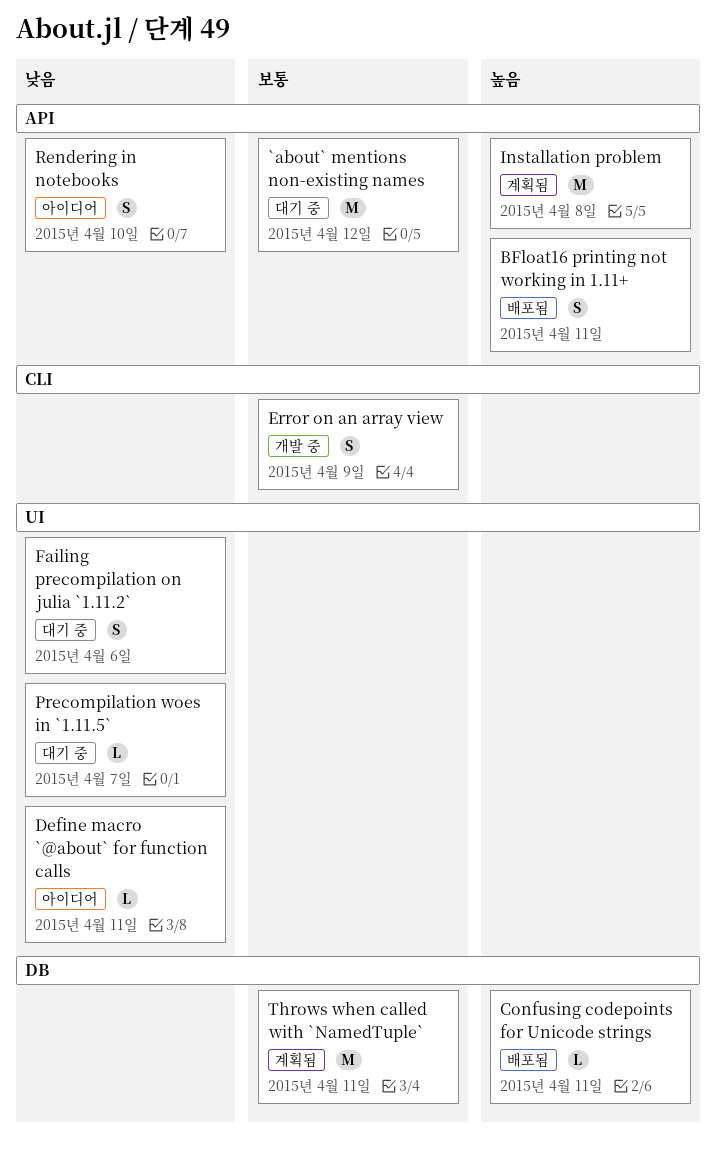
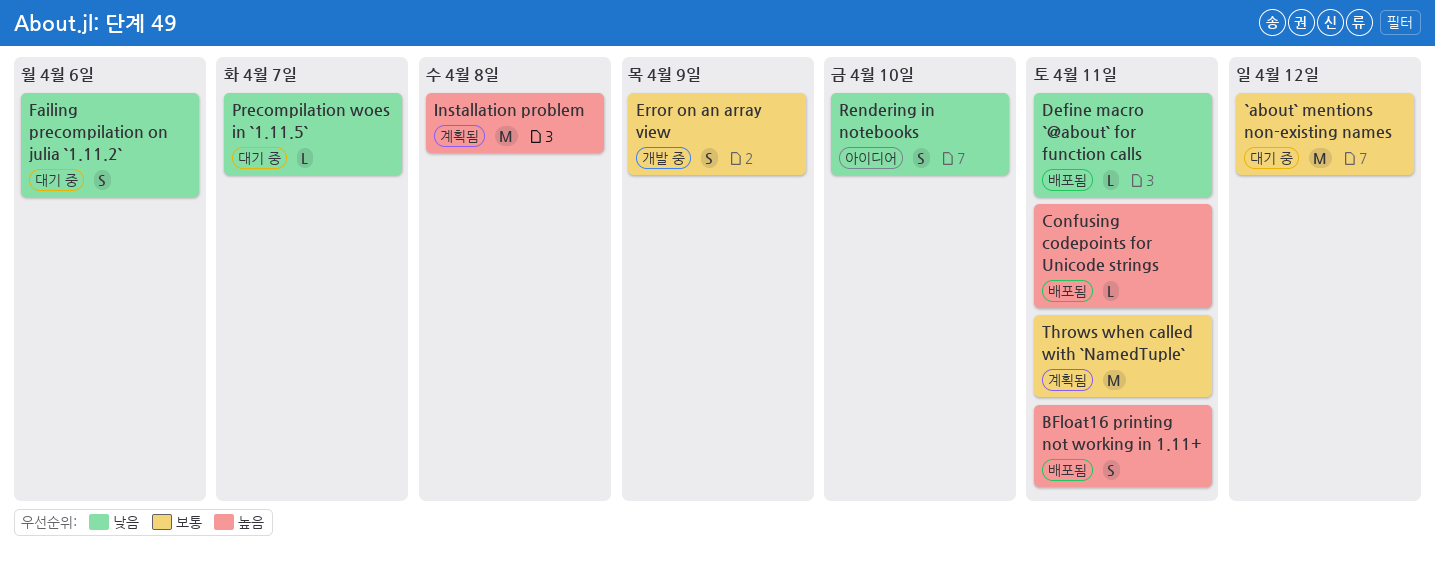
Define macro `@about` for function calls, status: 아이디어 -> 배포됨

